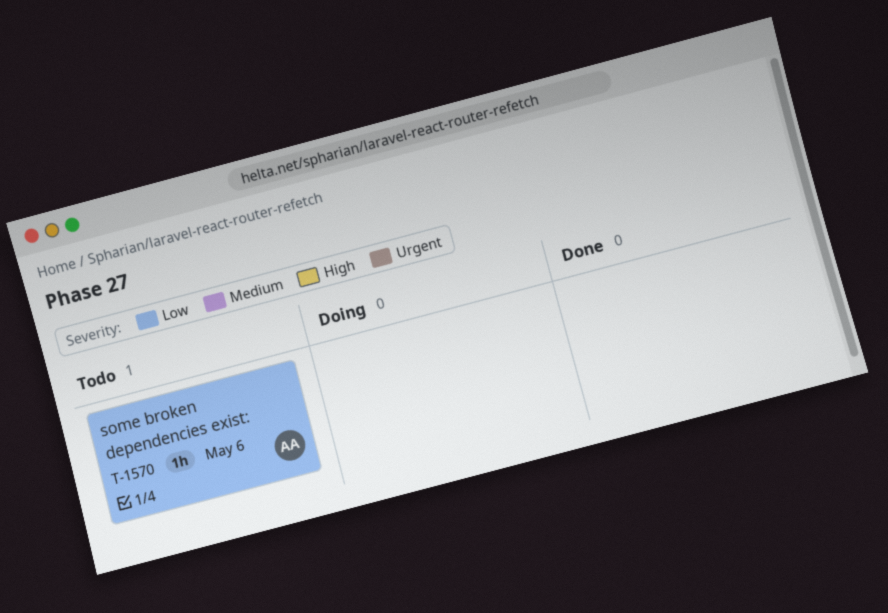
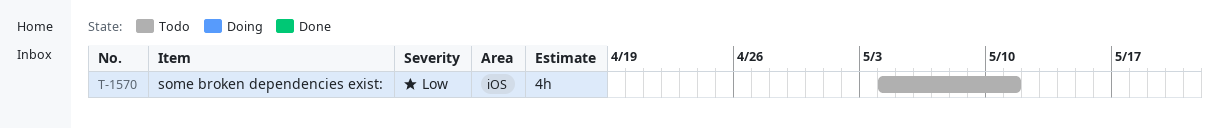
T-1570, estimate: 1h -> 4h
T-1570, due: May 6 -> May 11

